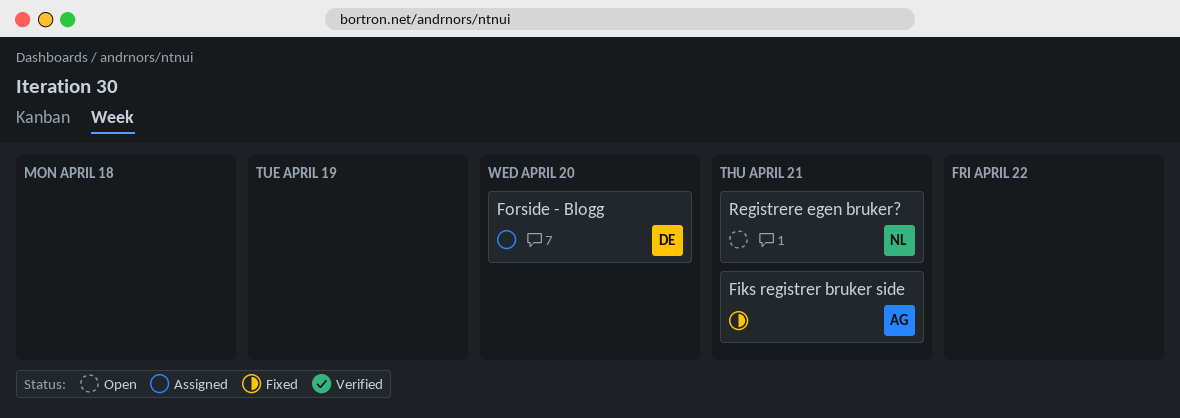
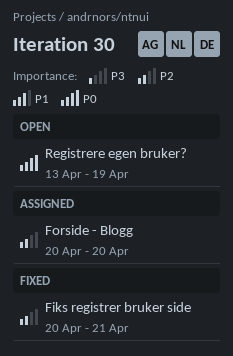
Registrere egen bruker?, due: Apr 21 -> Apr 19

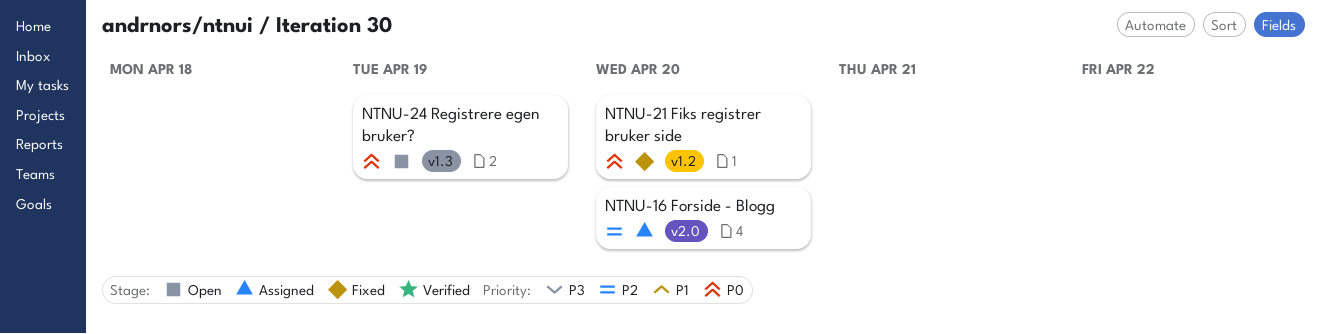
Fiks registrer bruker side, priority: P2 -> P0
Fiks registrer bruker side, due: Apr 21 -> Apr 20

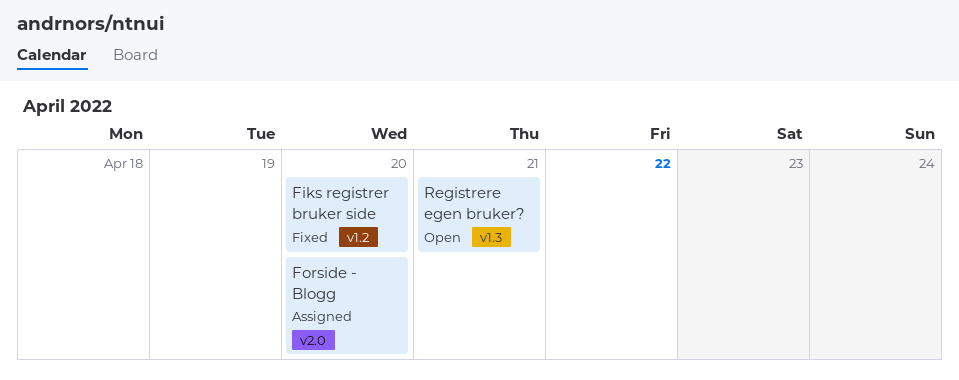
Registrere egen bruker?, due: Apr 19 -> Apr 21

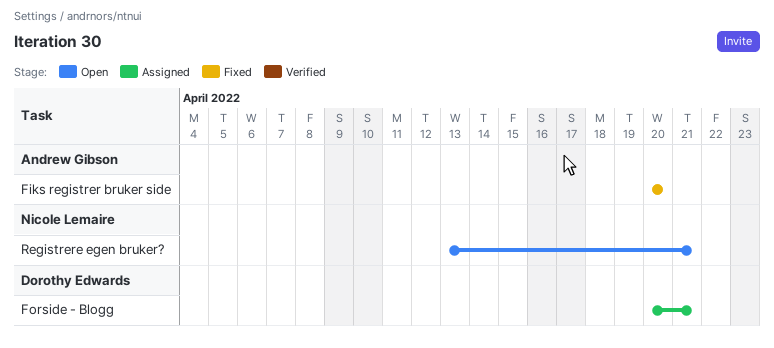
Forside - Blogg, due: Apr 20 -> Apr 21

